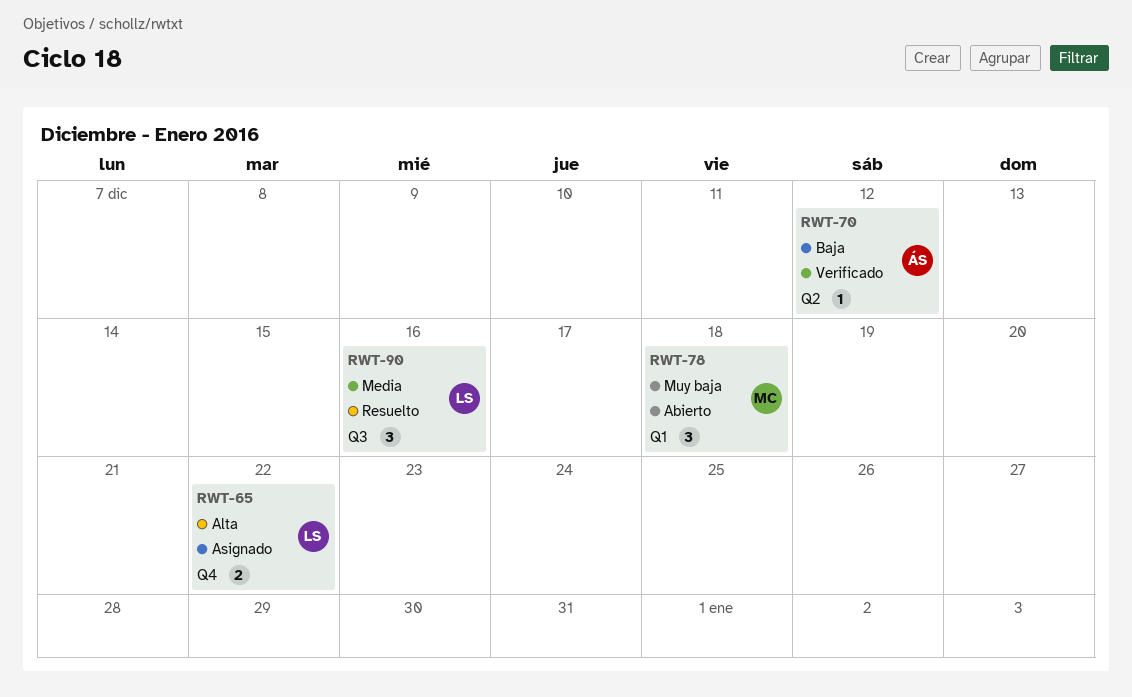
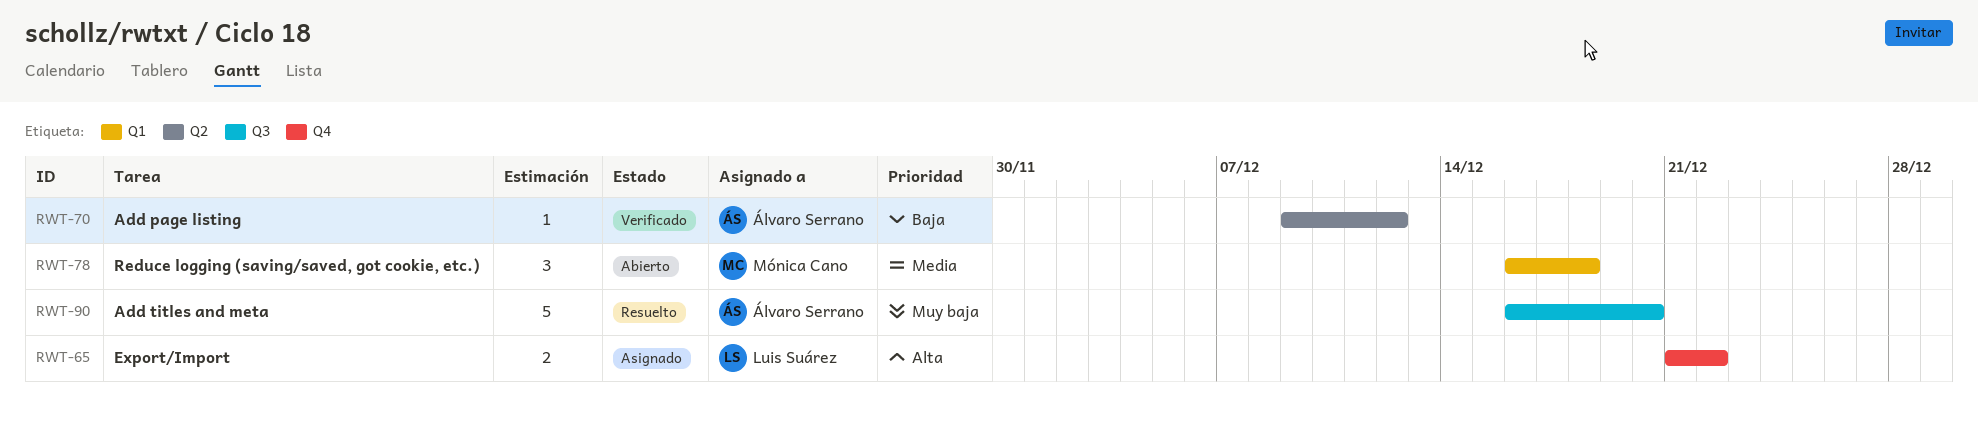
RWT-78, priority: Muy baja -> Media
RWT-90, owner: Luis Suárez -> Álvaro Serrano
RWT-90, priority: Media -> Muy baja
RWT-90, estimate: 3 -> 5
RWT-90, due: Dec 16 -> Dec 20

